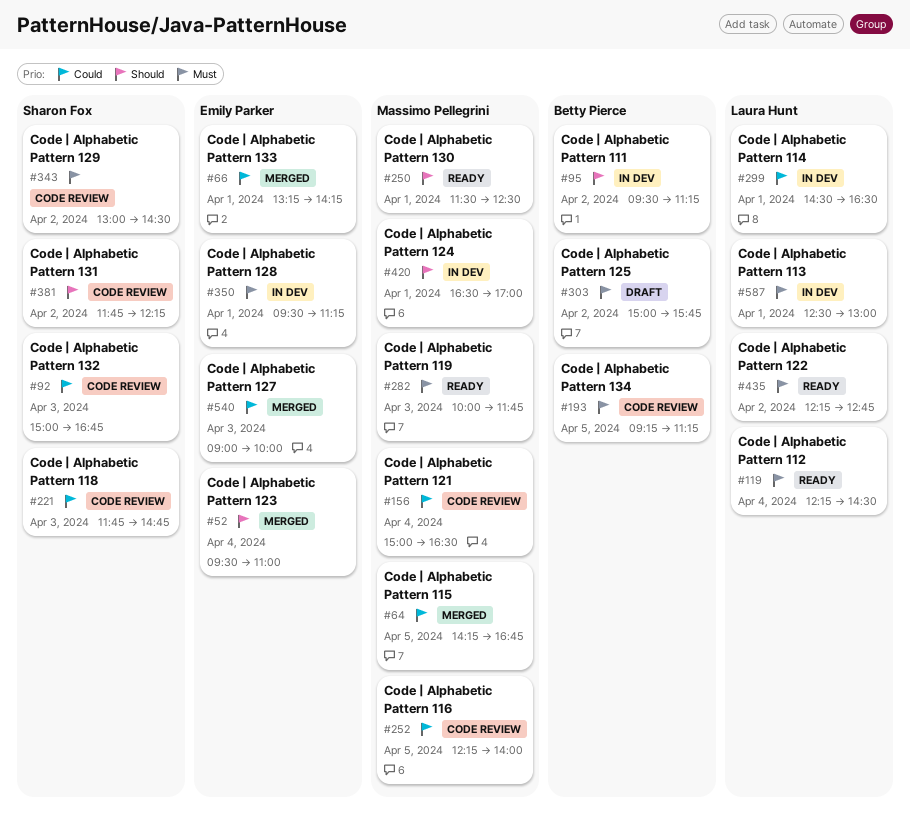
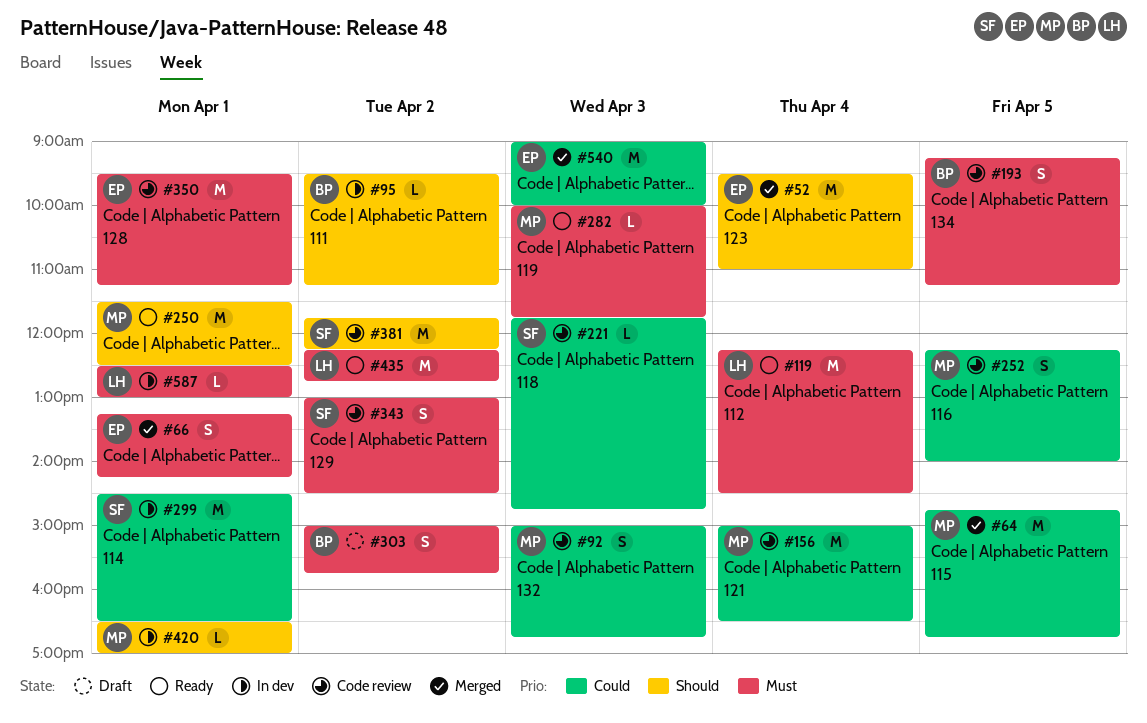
#64, begins: 14:15 -> 14:45
#66, priority: Could -> Must
#92, owner: Sharon Fox -> Massimo Pellegrini
#299, owner: Laura Hunt -> Sharon Fox
#350, status: In dev -> Code review

